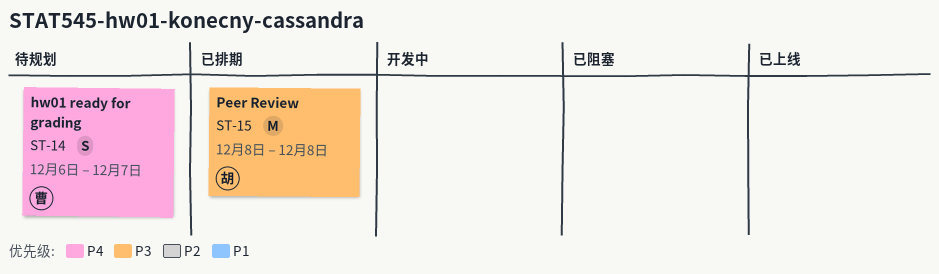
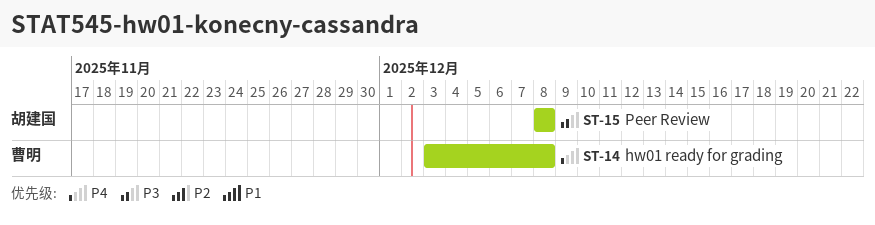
ST-14, start: Dec 6 -> Dec 3
ST-14, due: Dec 7 -> Dec 8

